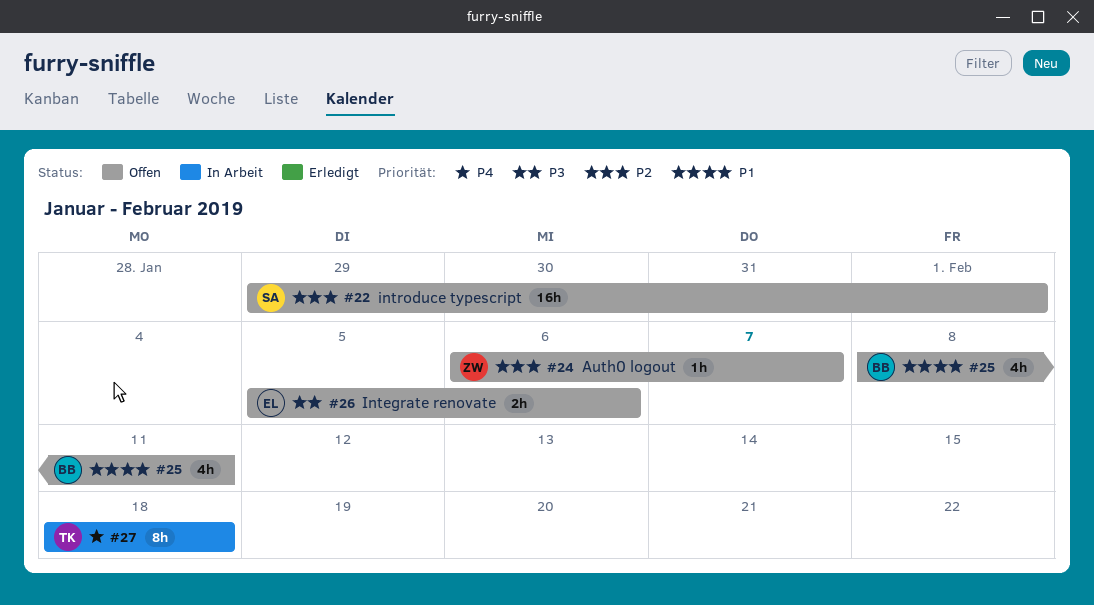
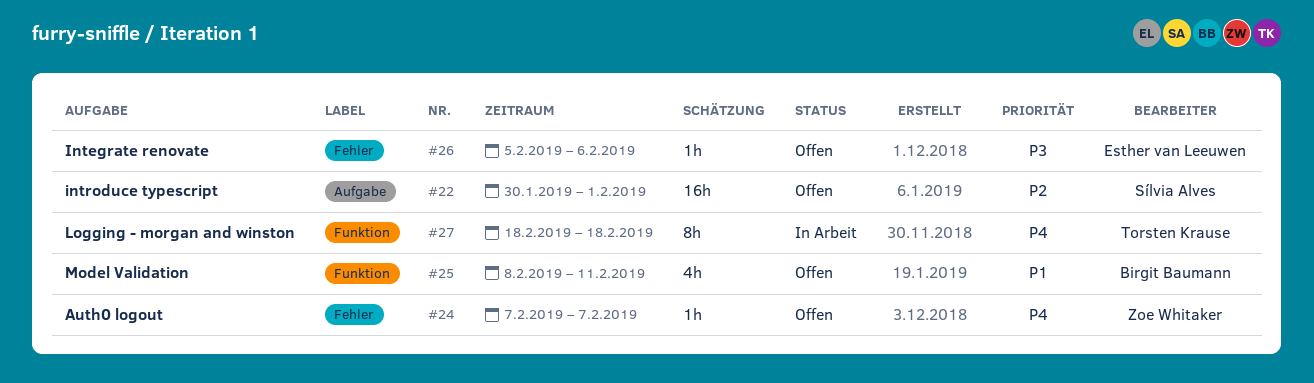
#22, start: Jan 29 -> Jan 30
#24, priority: P2 -> P4
#24, start: Feb 6 -> Feb 7
#26, estimate: 2h -> 1h

